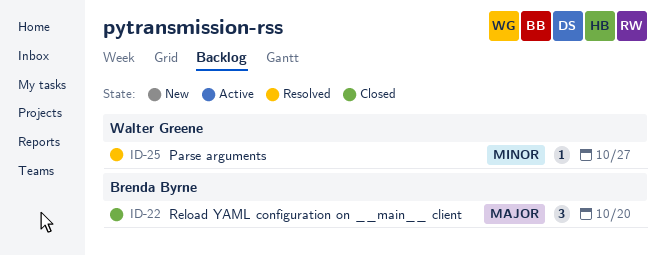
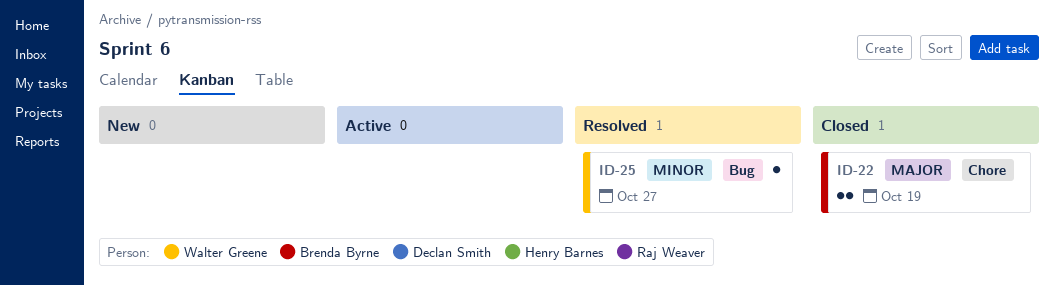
ID-22, estimate: 3 -> 2
ID-22, due: Oct 20 -> Oct 19

